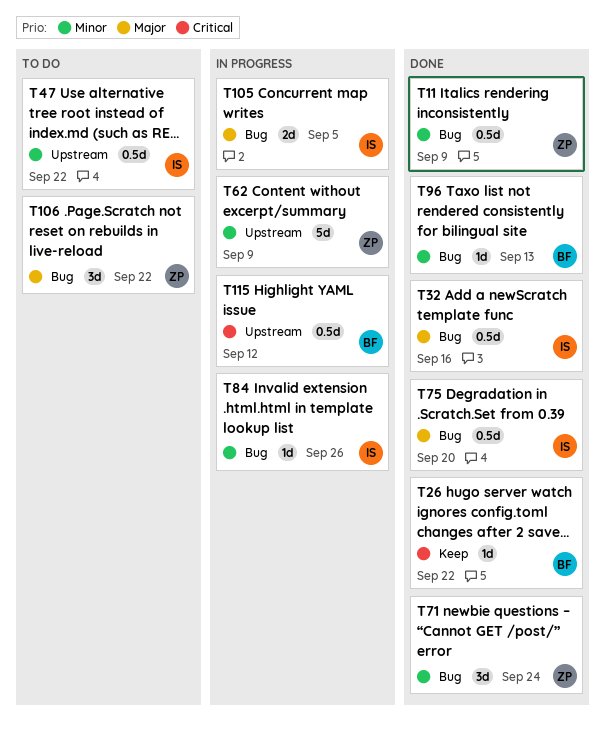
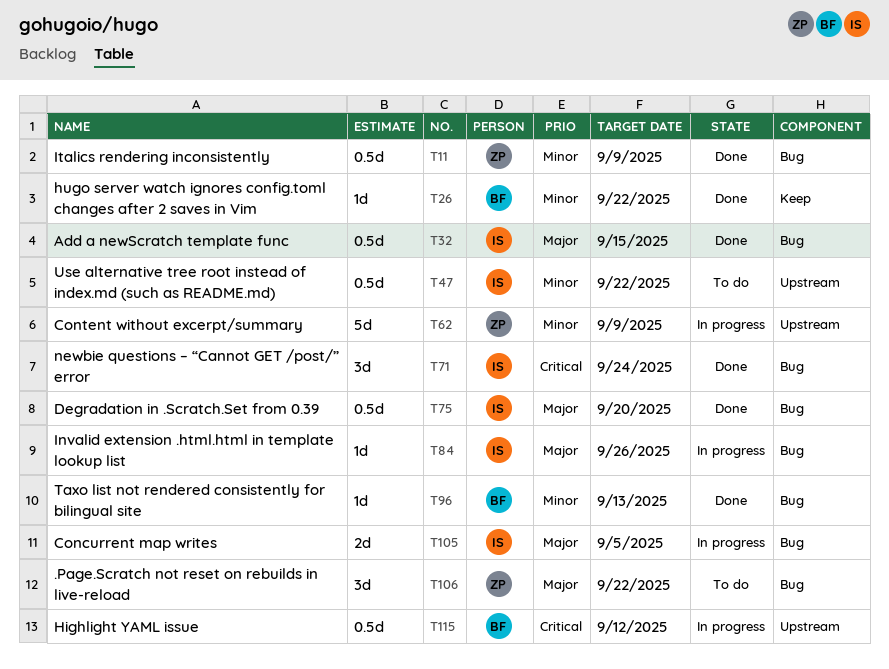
T26, priority: Critical -> Minor
T32, due: Sep 16 -> Sep 15
T71, owner: ZP -> IS
T71, priority: Minor -> Critical
T84, priority: Minor -> Major

